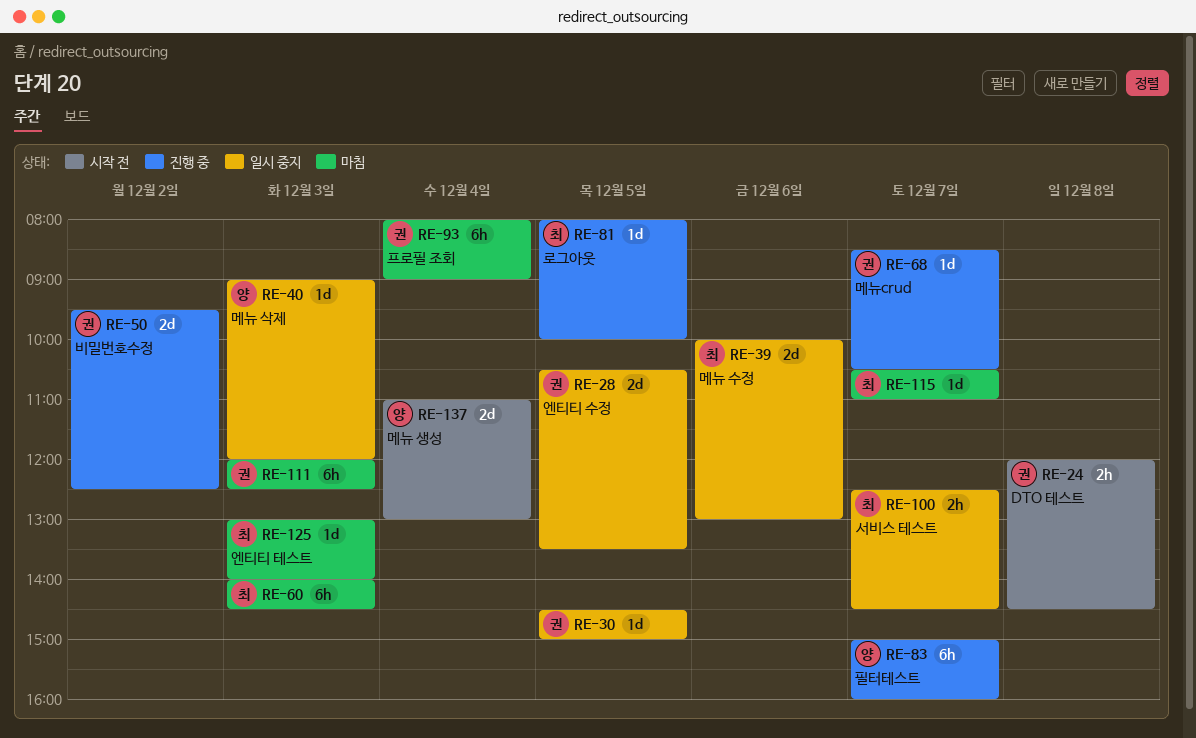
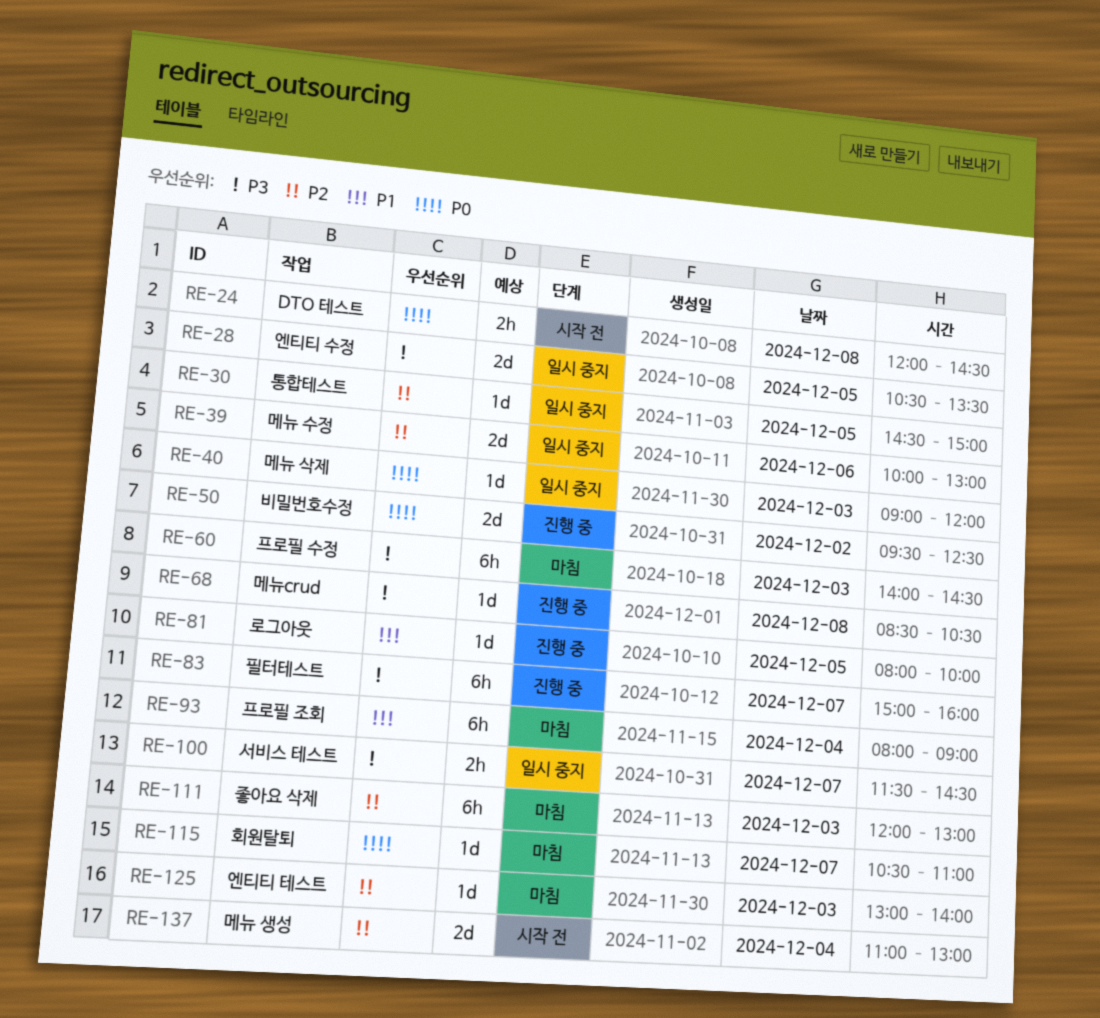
RE-68, day: Dec 7 -> Dec 8
RE-100, begins: 12:30 -> 11:30
RE-111, ends: 12:30 -> 13:00

